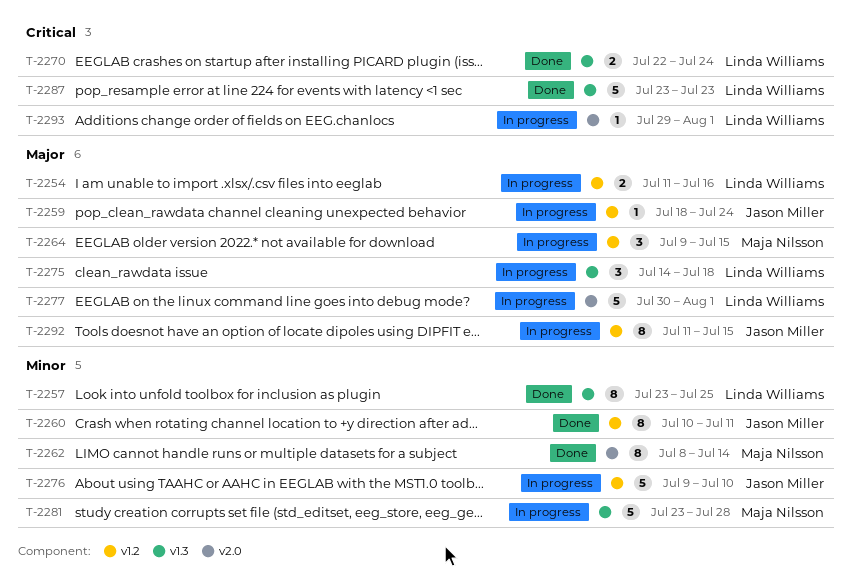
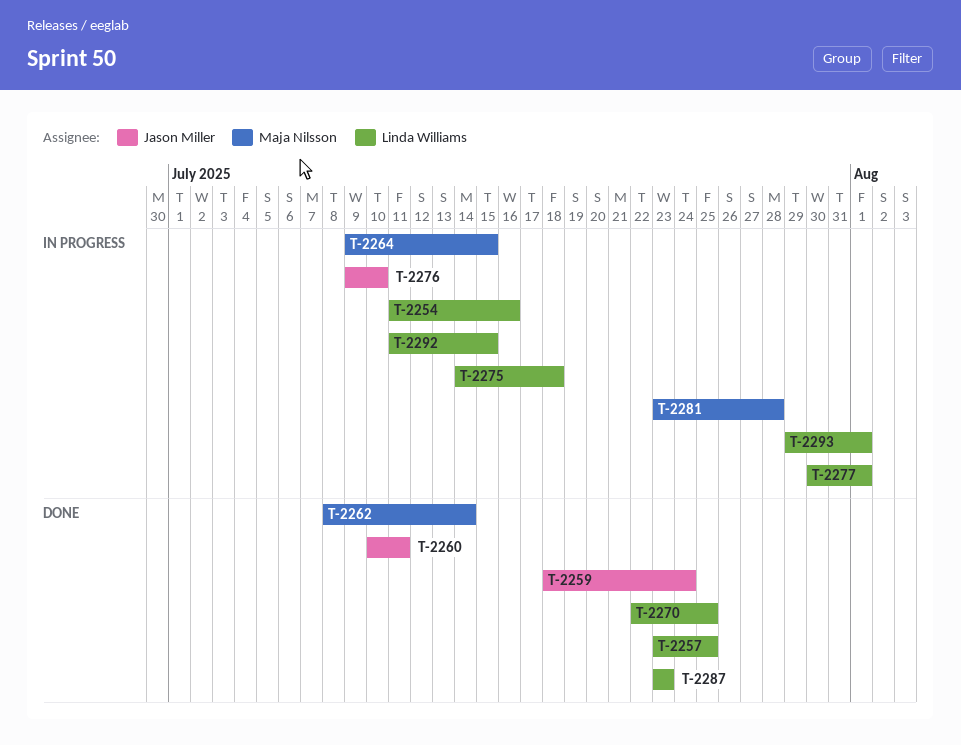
T-2259, status: In progress -> Done
T-2270, due: Jul 24 -> Jul 25
T-2292, owner: Jason Miller -> Linda Williams

